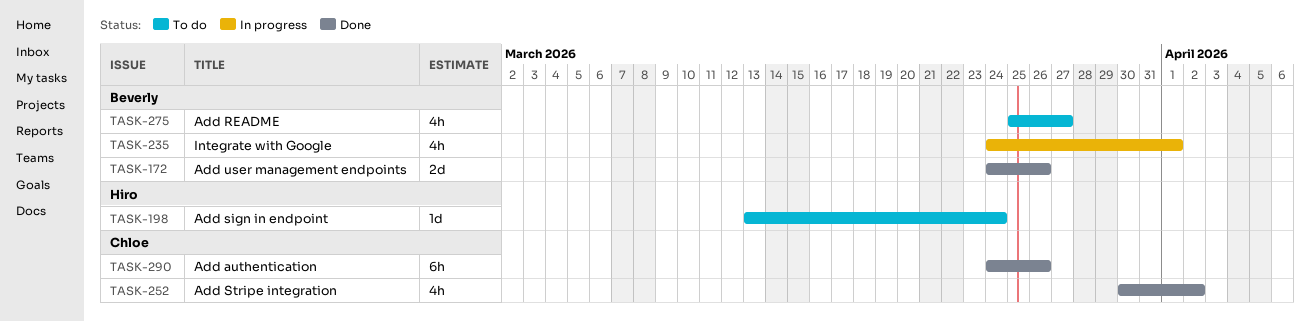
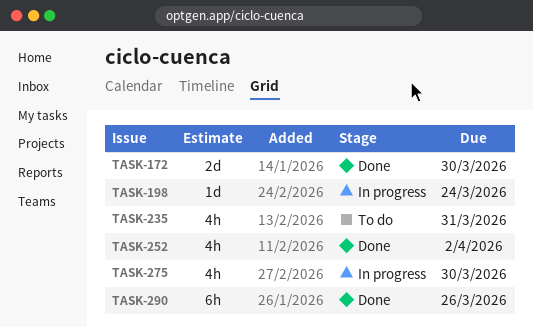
TASK-172, due: Mar 26 -> Mar 30
TASK-198, status: To do -> In progress
TASK-235, status: In progress -> To do
TASK-235, due: Apr 1 -> Mar 31
TASK-275, status: To do -> In progress
TASK-275, due: Mar 27 -> Mar 30

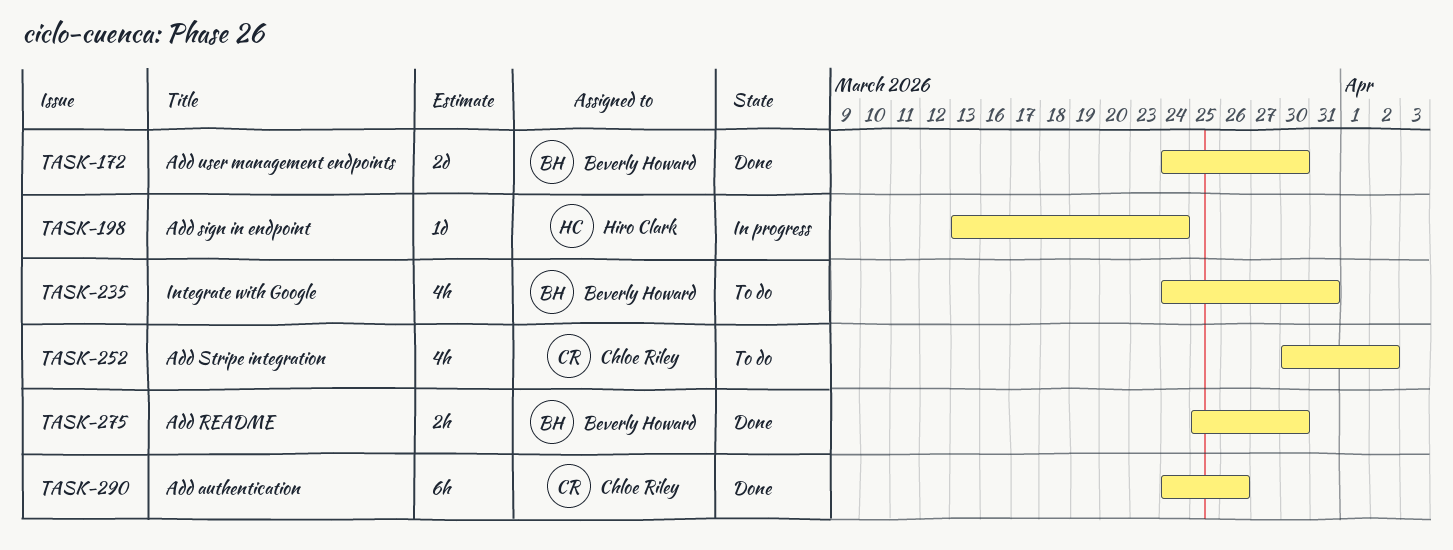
TASK-252, status: Done -> To do
TASK-275, status: In progress -> Done
TASK-275, estimate: 4h -> 2h

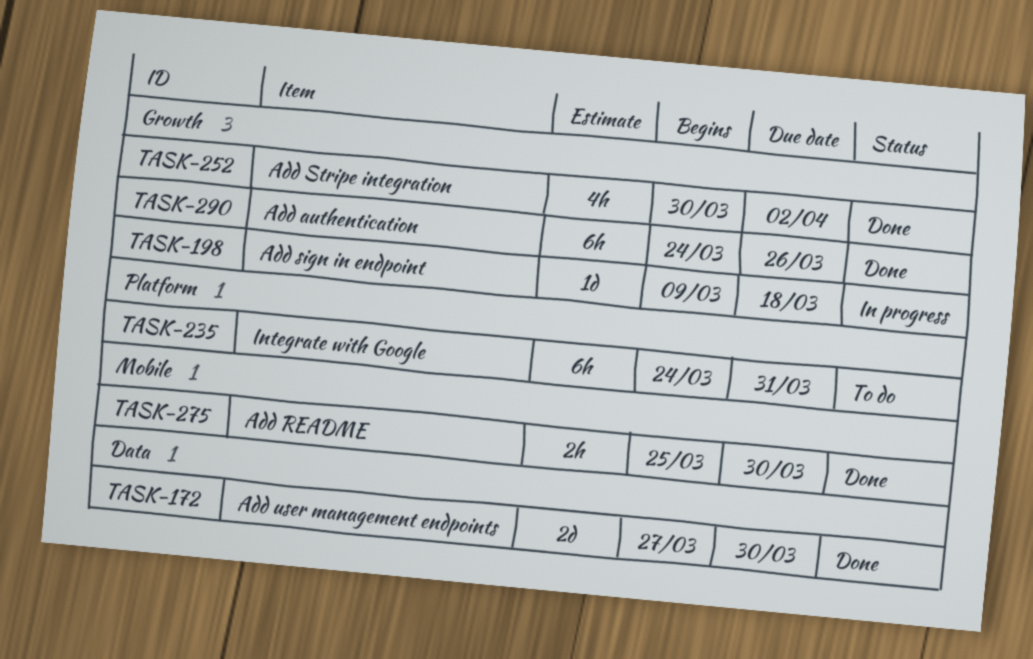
TASK-172, start: Mar 24 -> Mar 27
TASK-198, start: Mar 13 -> Mar 9
TASK-198, due: Mar 24 -> Mar 18
TASK-235, estimate: 4h -> 6h
TASK-252, status: To do -> Done

